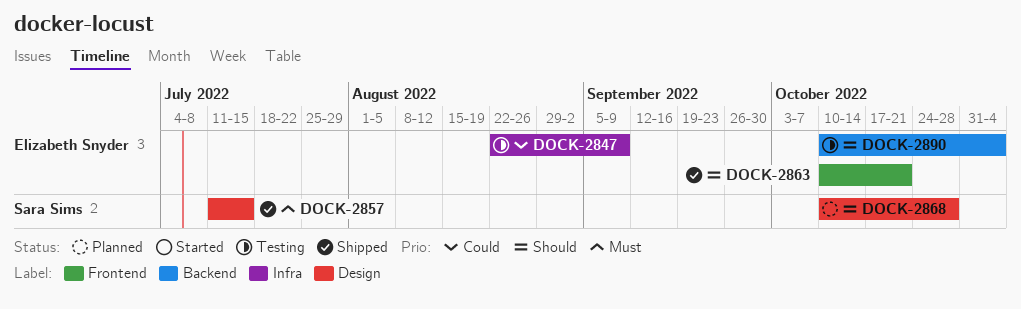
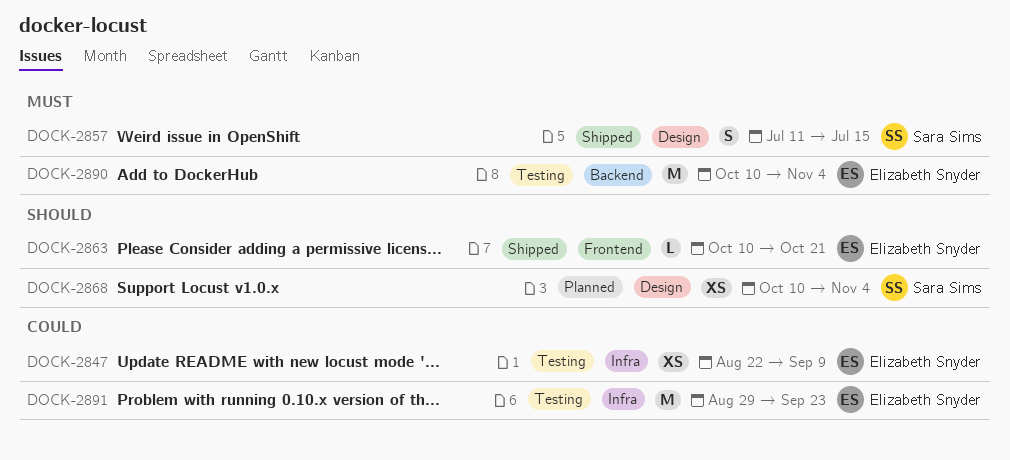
DOCK-2868, due: Oct 28 -> Nov 4
DOCK-2890, priority: Should -> Must
DOCK-2891: none -> present

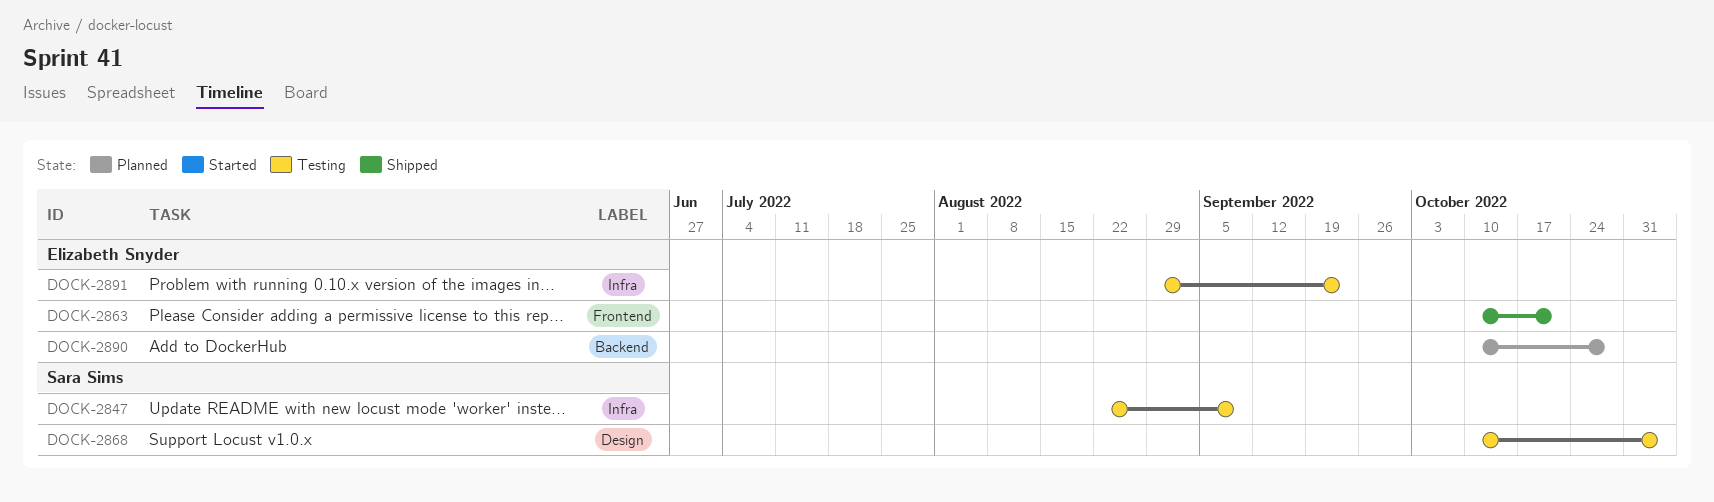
DOCK-2847, owner: Elizabeth Snyder -> Sara Sims
DOCK-2857: present -> none
DOCK-2868, status: Planned -> Testing
DOCK-2890, status: Testing -> Planned
DOCK-2890, due: Nov 4 -> Oct 28

